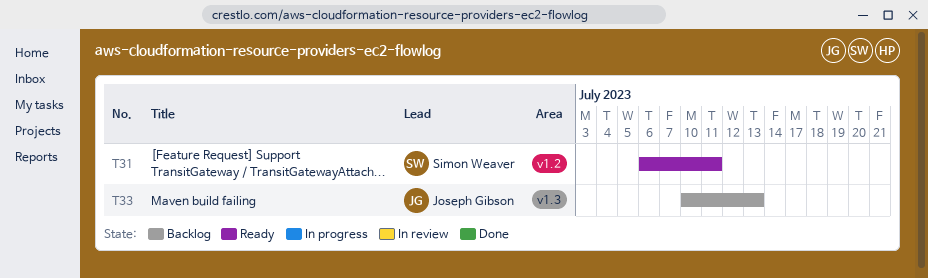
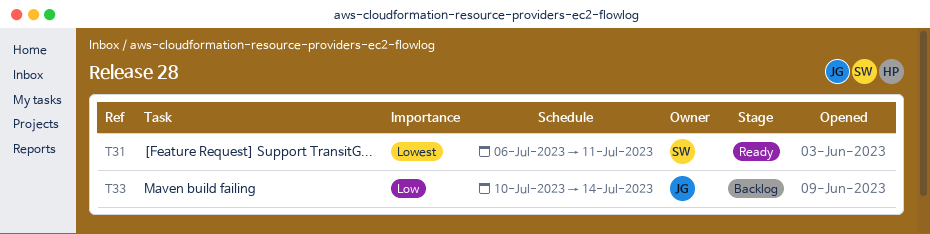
T33, due: Jul 13 -> Jul 14

